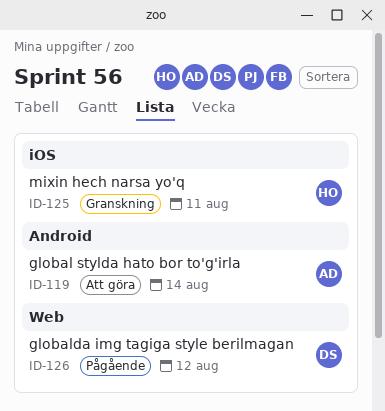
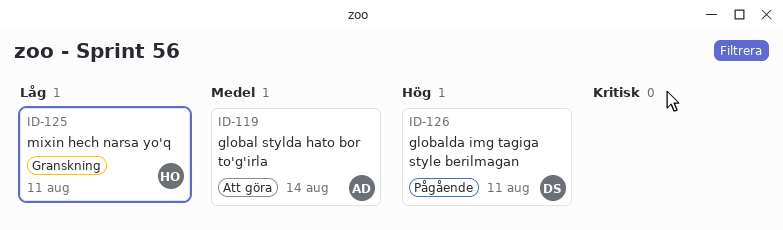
ID-126, due: Aug 12 -> Aug 11

